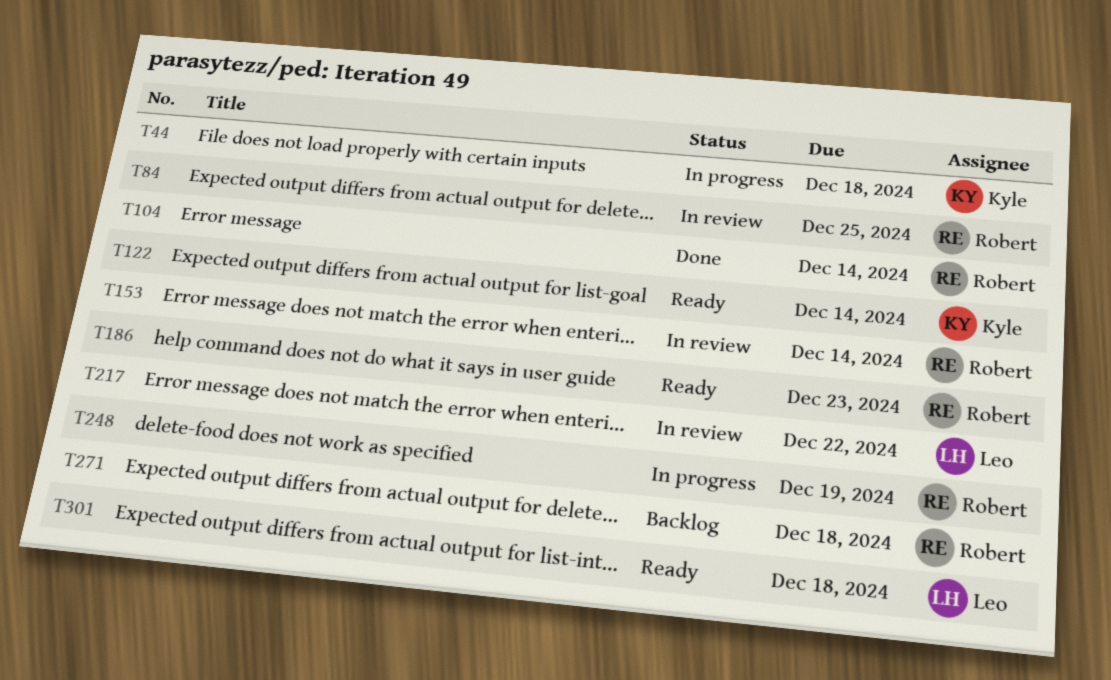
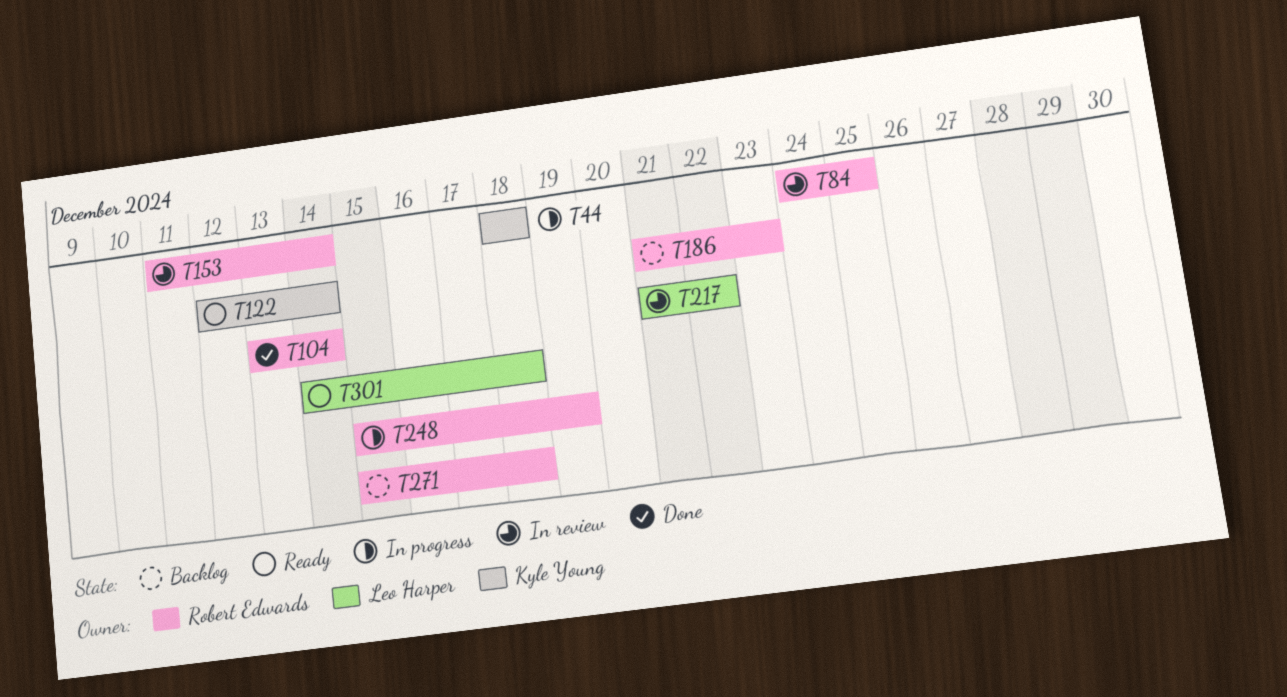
T186, status: Ready -> Backlog

